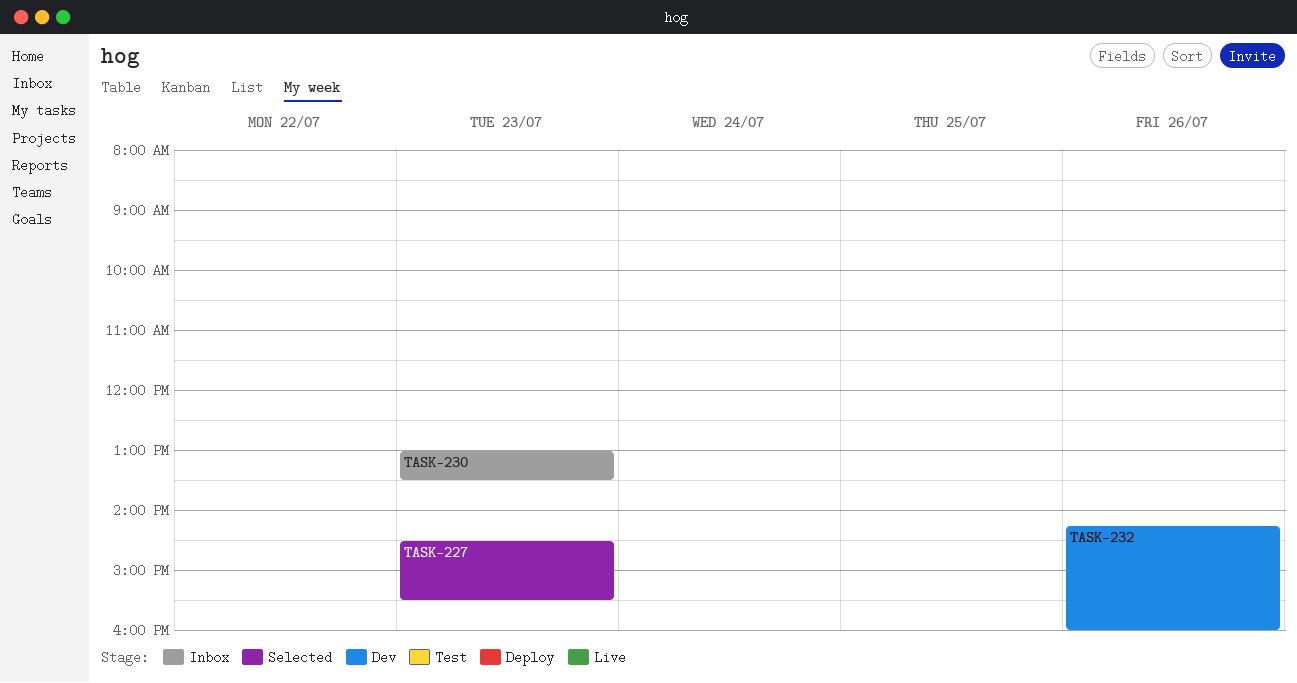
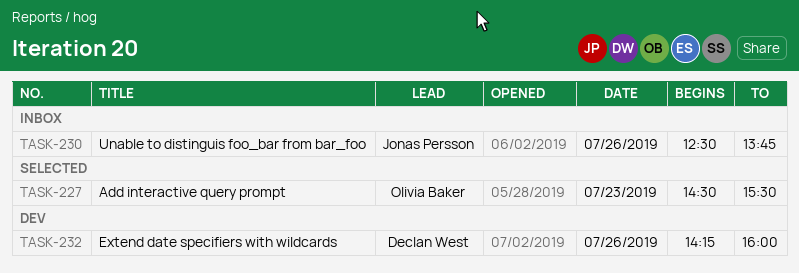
TASK-230, day: Jul 23 -> Jul 26
TASK-230, begins: 13:00 -> 12:30
TASK-230, ends: 13:30 -> 13:45

